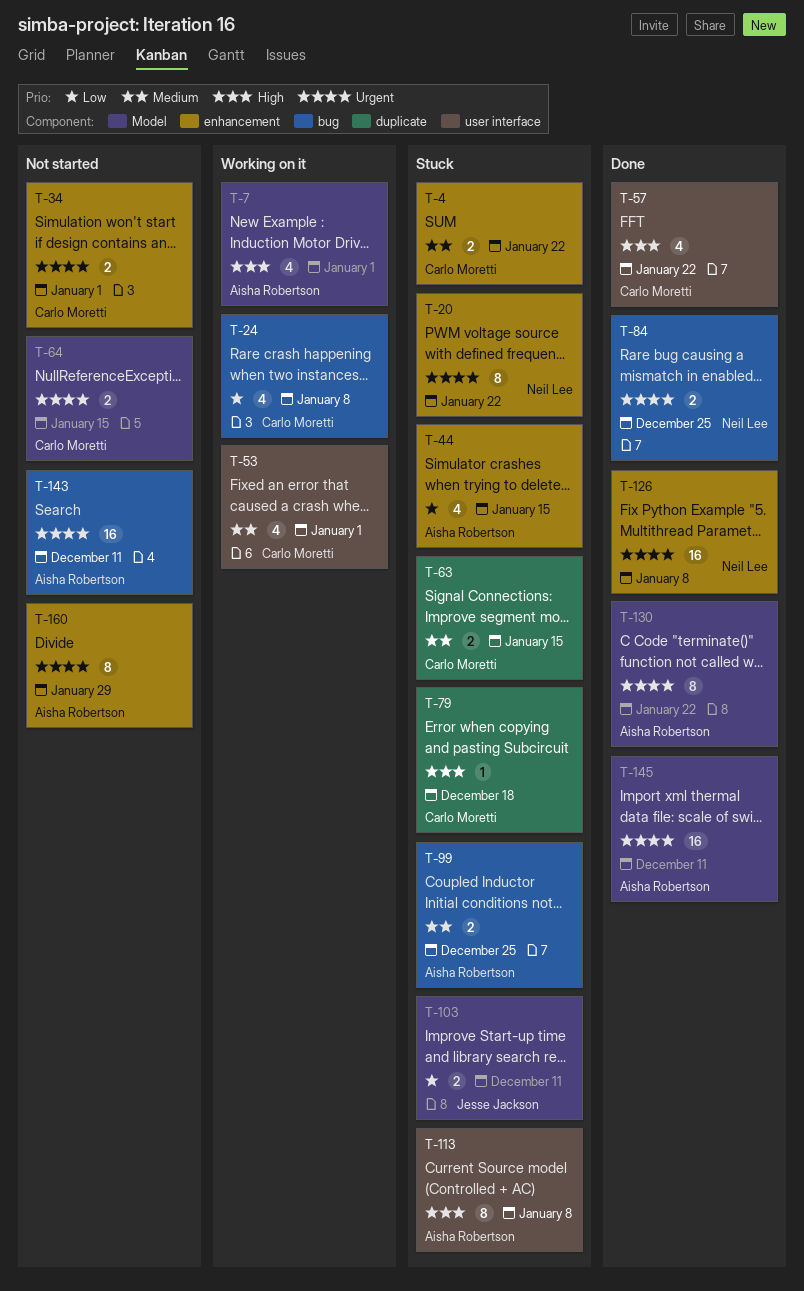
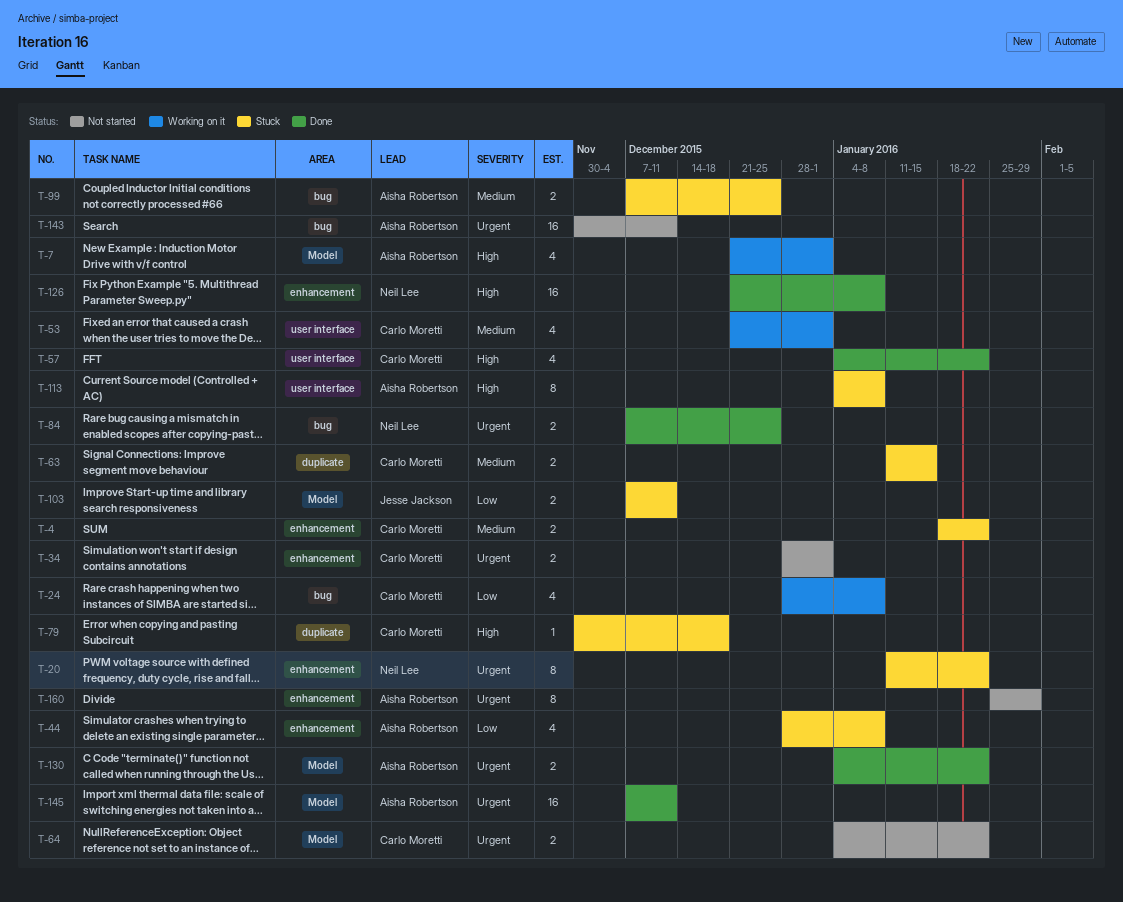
T-44, due: Jan 15 -> Jan 8
T-64, due: Jan 15 -> Jan 22
T-126, priority: Urgent -> High
T-130, estimate: 8 -> 2

